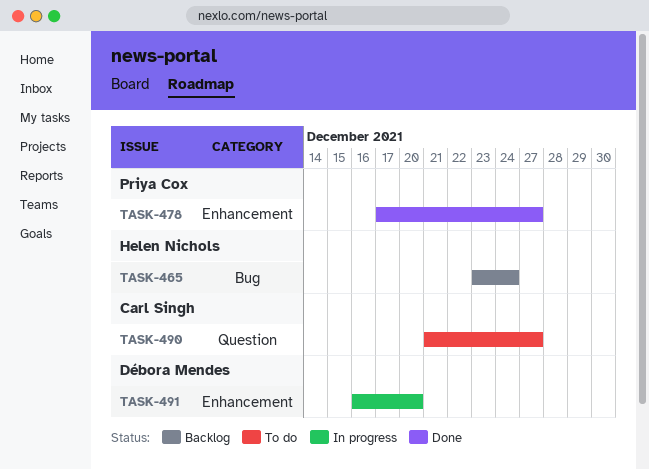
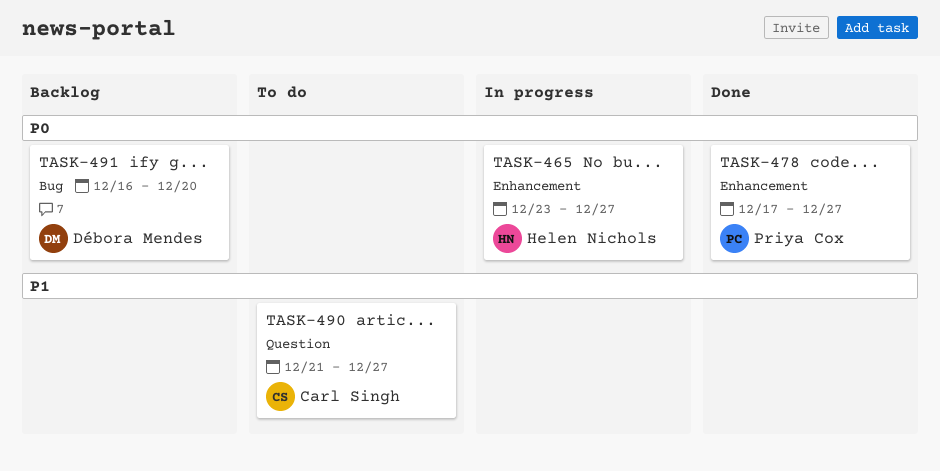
TASK-465, status: Backlog -> In progress
TASK-465, label: Bug -> Enhancement
TASK-465, due: Dec 24 -> Dec 27
TASK-491, status: In progress -> Backlog
TASK-491, label: Enhancement -> Bug

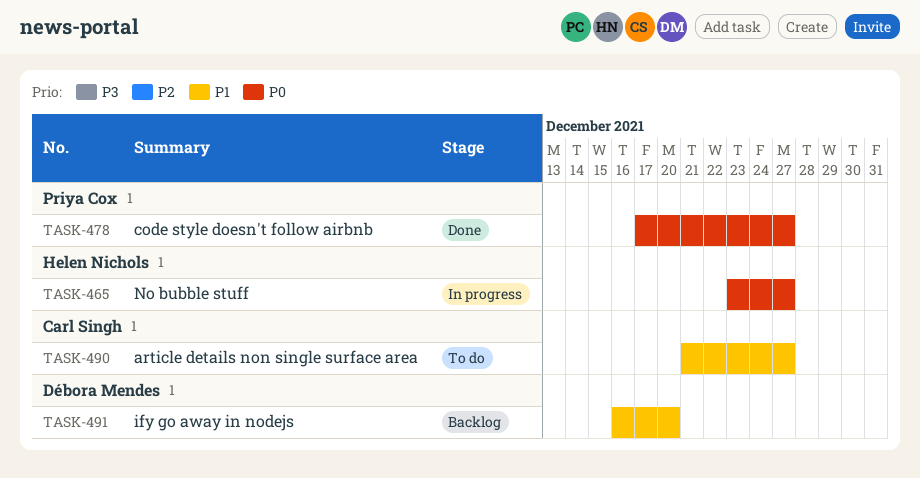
TASK-491, priority: P0 -> P1

